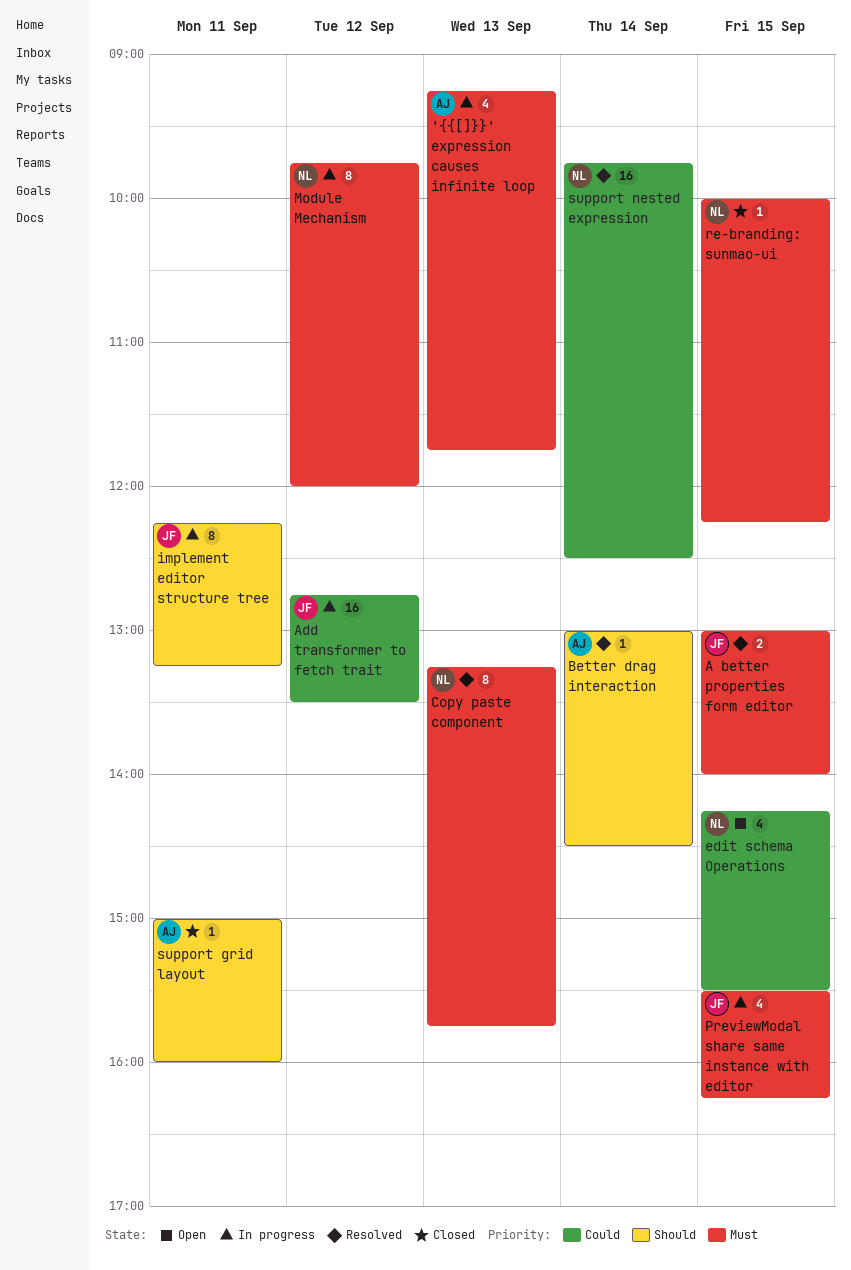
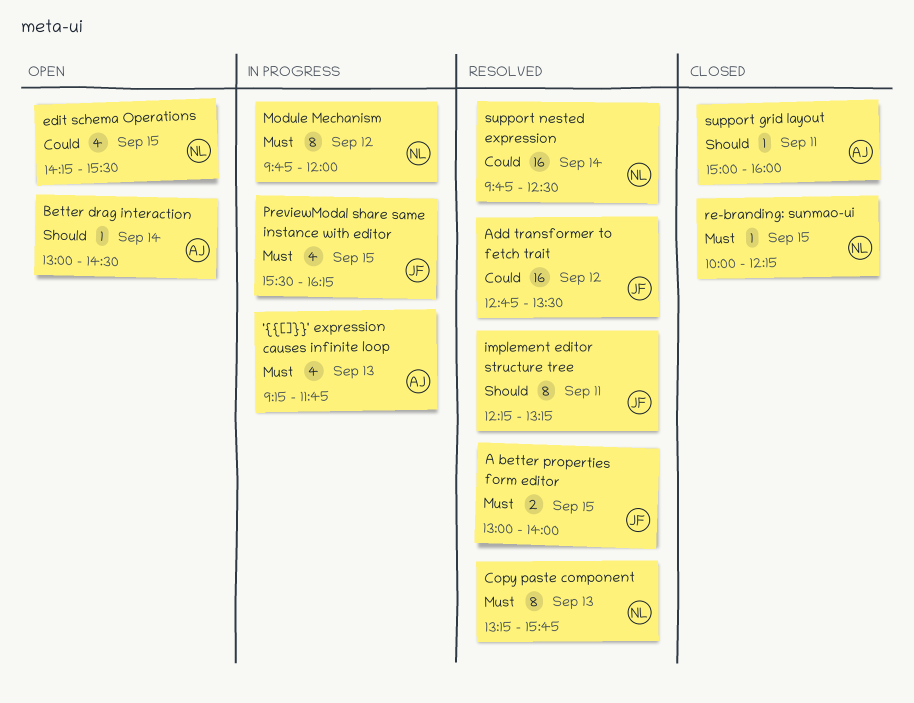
Add transformer to fetch trait, status: In progress -> Resolved
Better drag interaction, status: Resolved -> Open
implement editor structure tree, status: In progress -> Resolved

